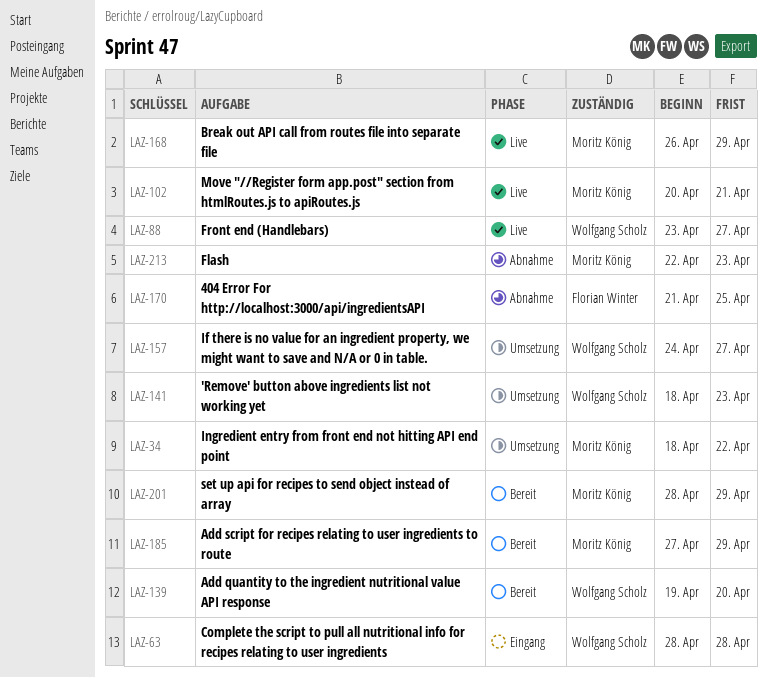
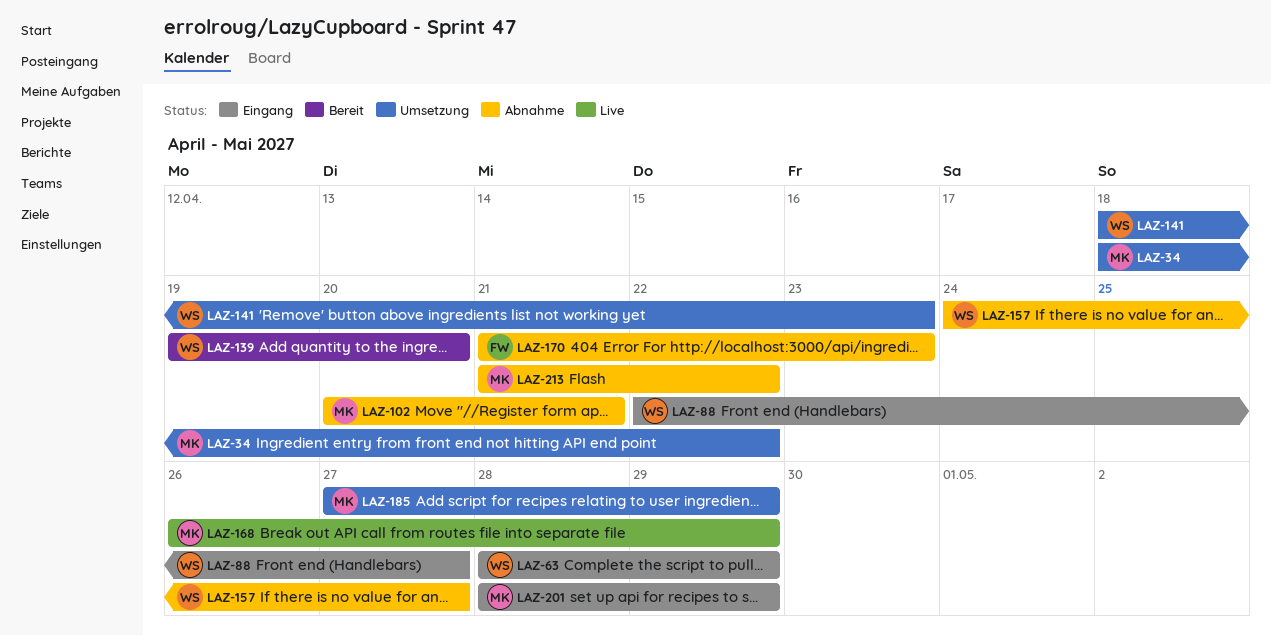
LAZ-63, due: Apr 28 -> Apr 29
LAZ-88, status: Live -> Eingang
LAZ-88, start: Apr 23 -> Apr 22
LAZ-102, status: Live -> Abnahme
LAZ-157, status: Umsetzung -> Abnahme
LAZ-170, due: Apr 25 -> Apr 23
LAZ-185, status: Bereit -> Umsetzung
LAZ-201, status: Bereit -> Eingang
LAZ-213, start: Apr 22 -> Apr 21
LAZ-213, due: Apr 23 -> Apr 22

